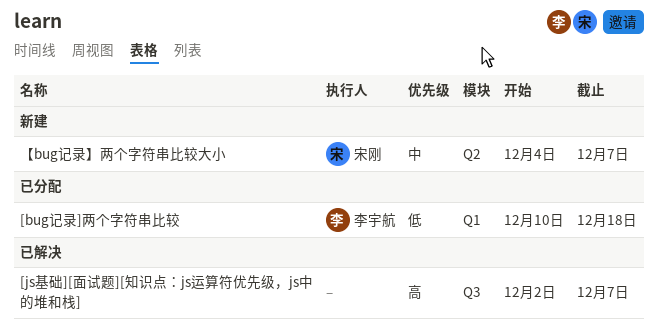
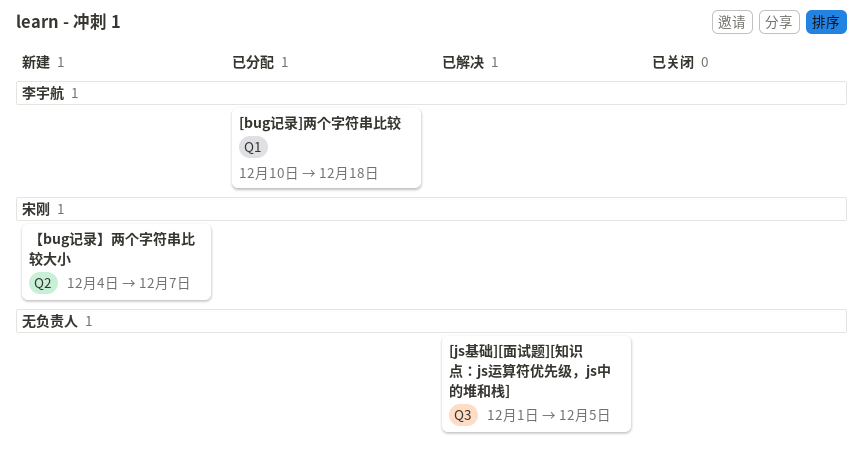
[js基础][面试题][知识点：js运算符优先级，js中的堆和栈], start: Dec 2 -> Dec 1
[js基础][面试题][知识点：js运算符优先级，js中的堆和栈], due: Dec 7 -> Dec 5

